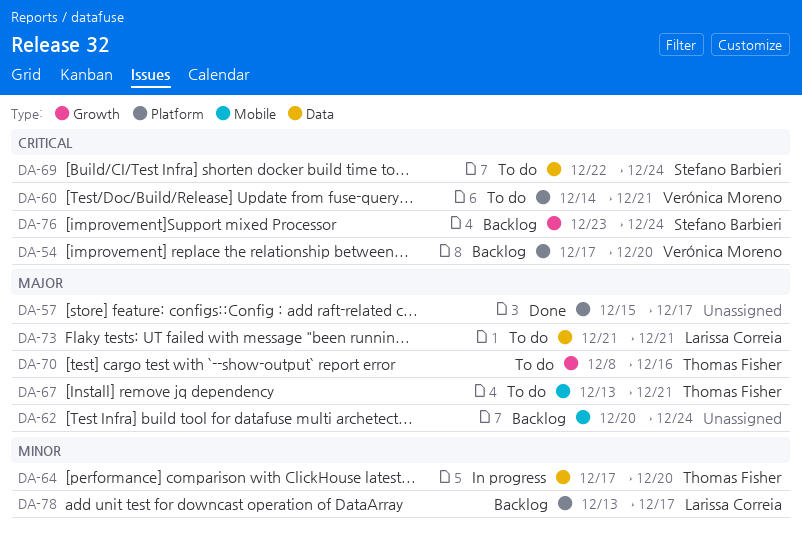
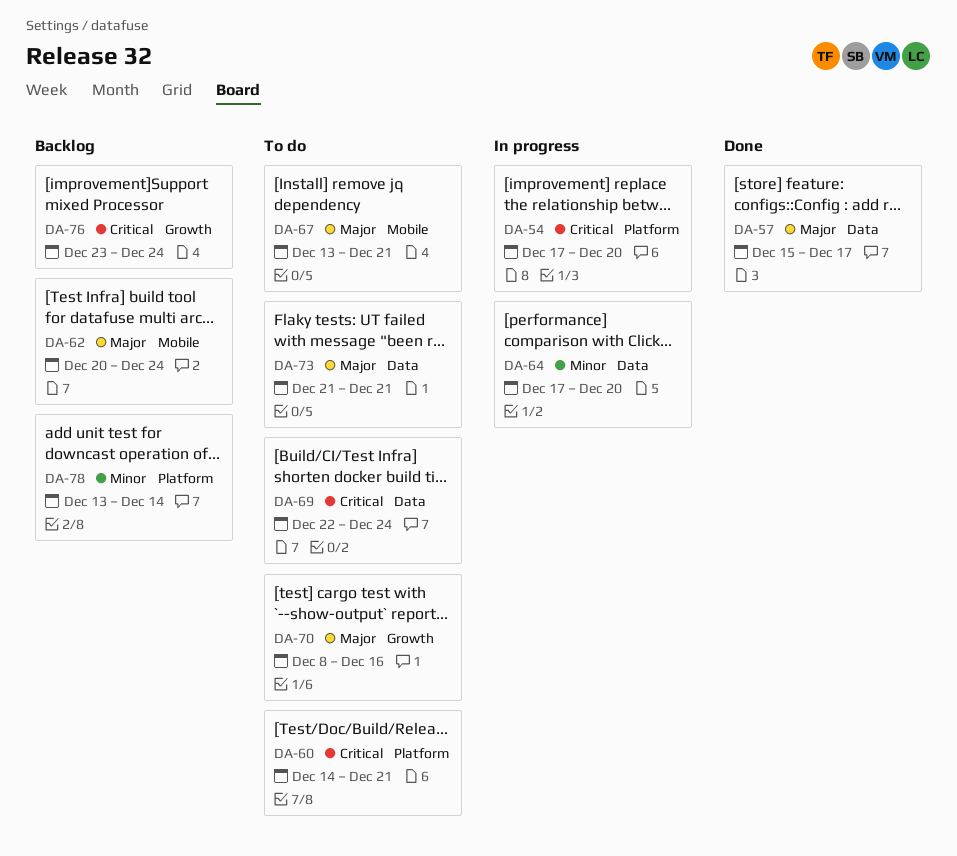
DA-54, status: Backlog -> In progress
DA-57, label: Platform -> Data
DA-78, due: Dec 17 -> Dec 14

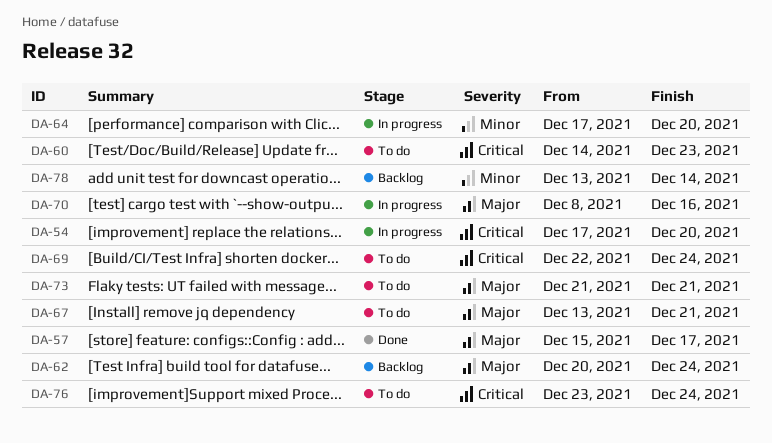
DA-60, due: Dec 21 -> Dec 23
DA-70, status: To do -> In progress
DA-76, status: Backlog -> To do

